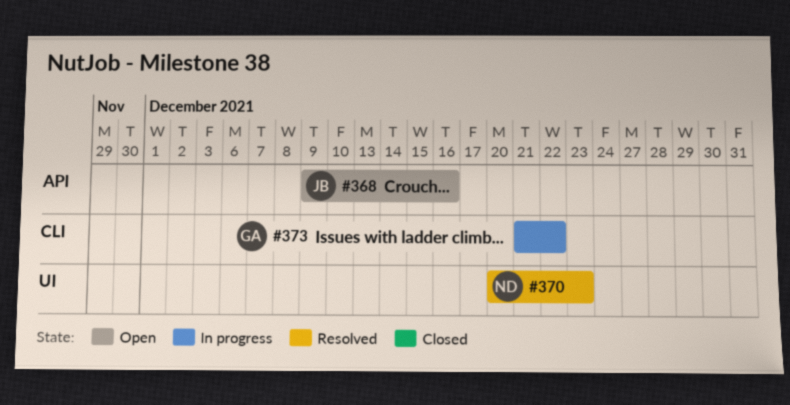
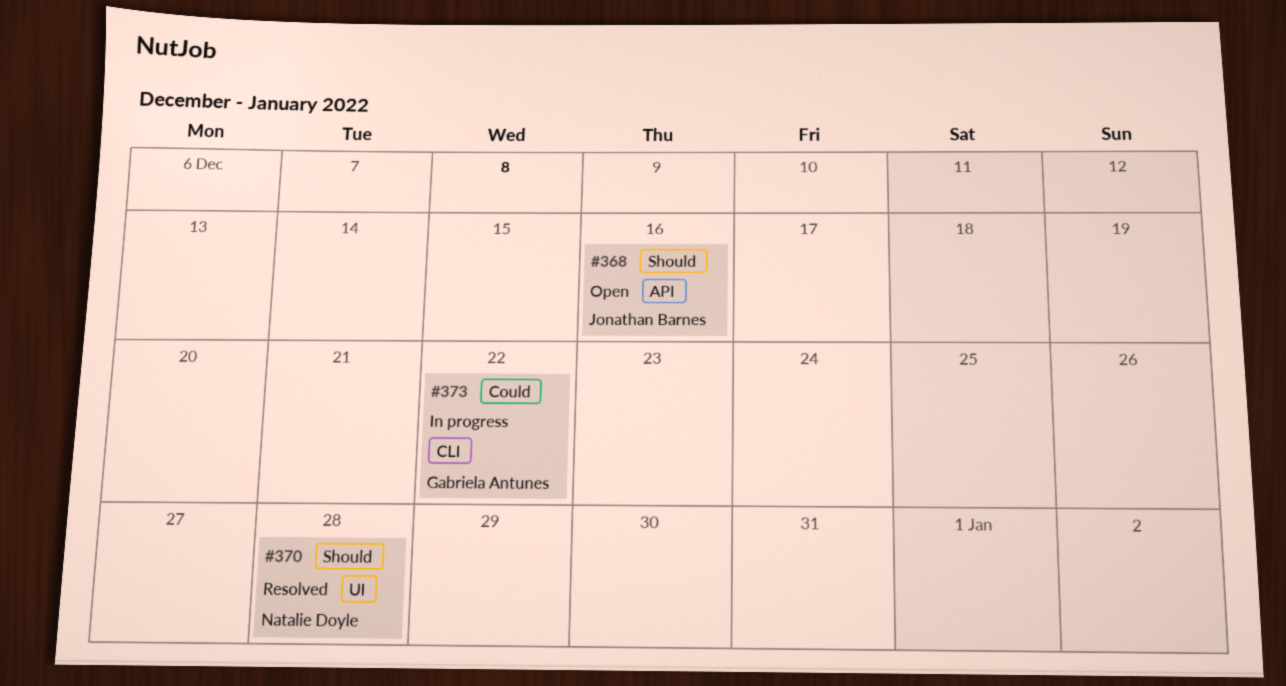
#370, due: Dec 23 -> Dec 28

